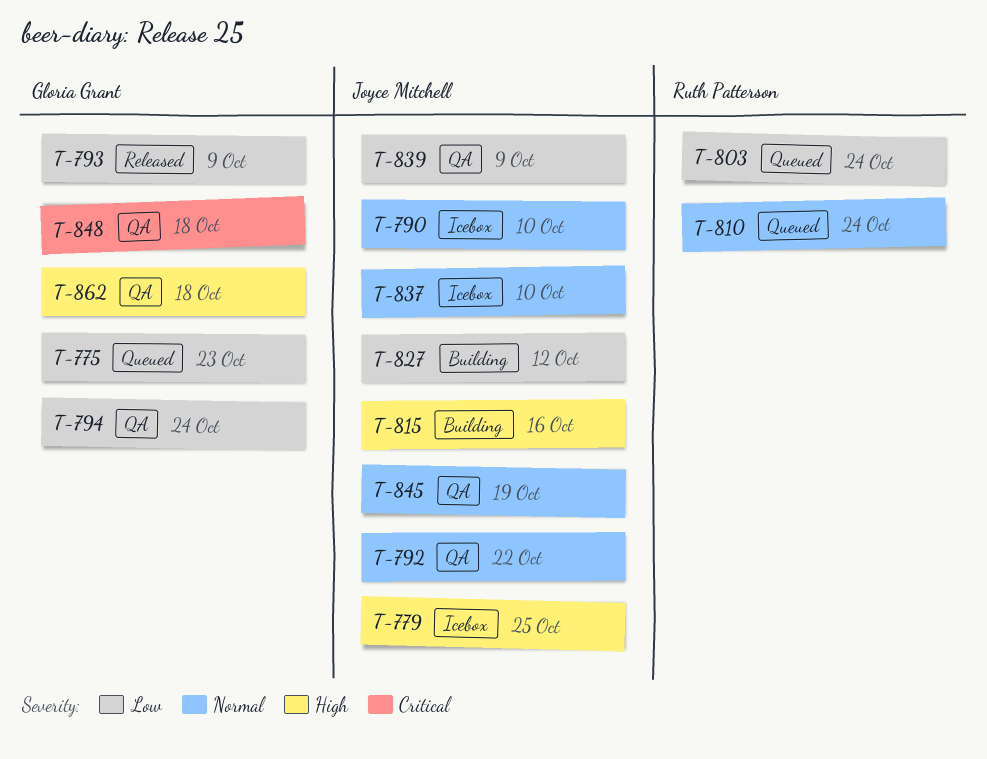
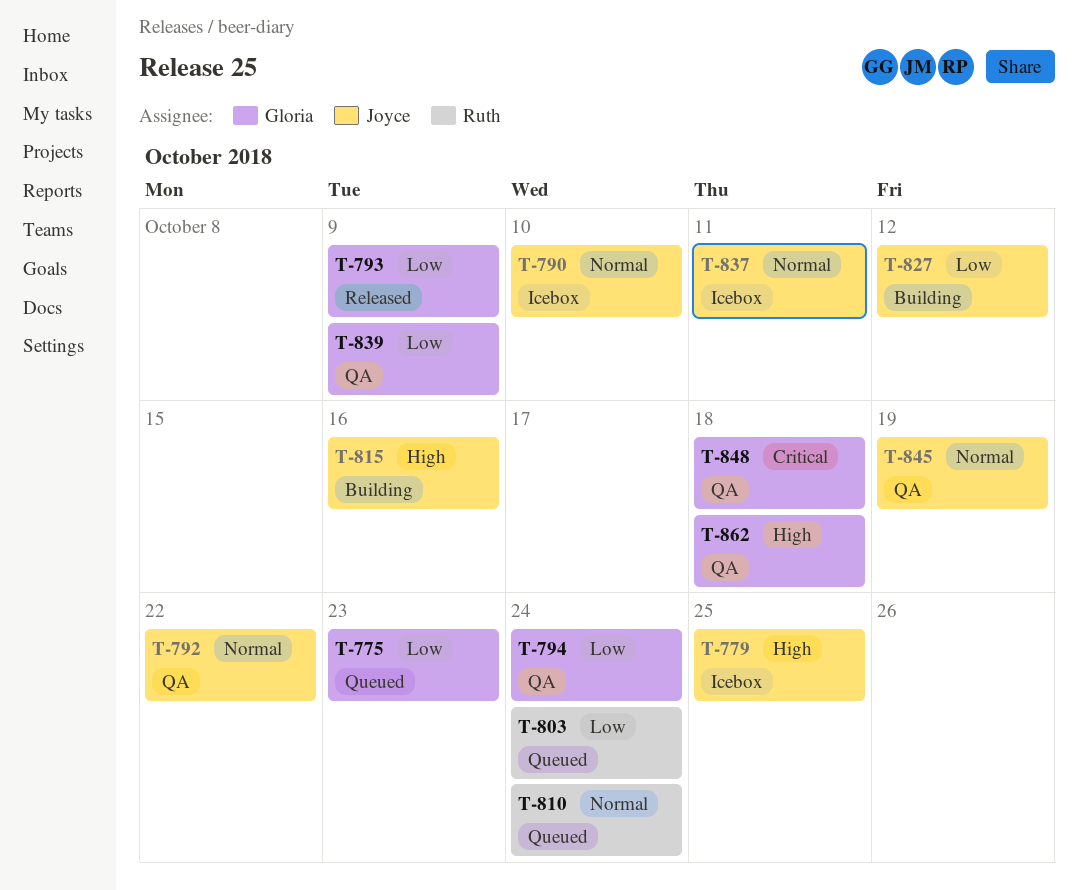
T-837, due: Oct 10 -> Oct 11
T-839, owner: Joyce Mitchell -> Gloria Grant

